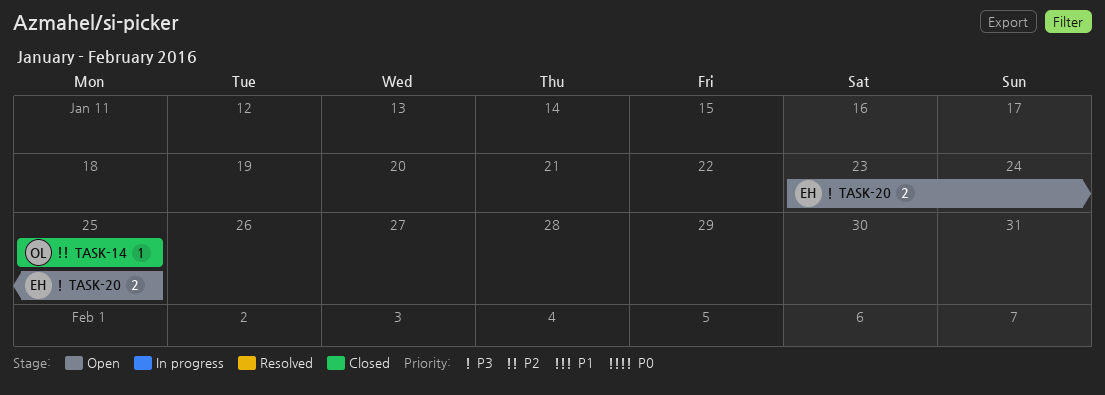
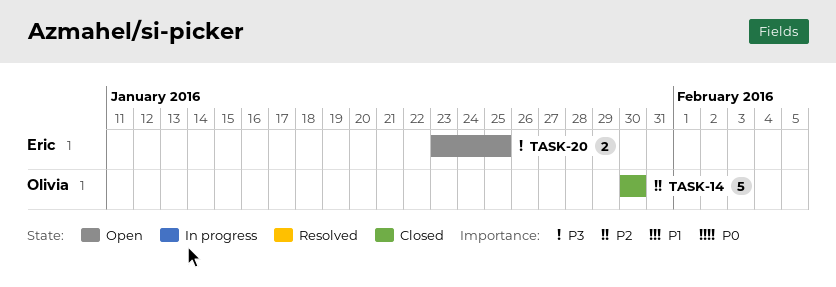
TASK-14, estimate: 1 -> 5
TASK-14, start: Jan 25 -> Jan 30
TASK-14, due: Jan 25 -> Jan 30

